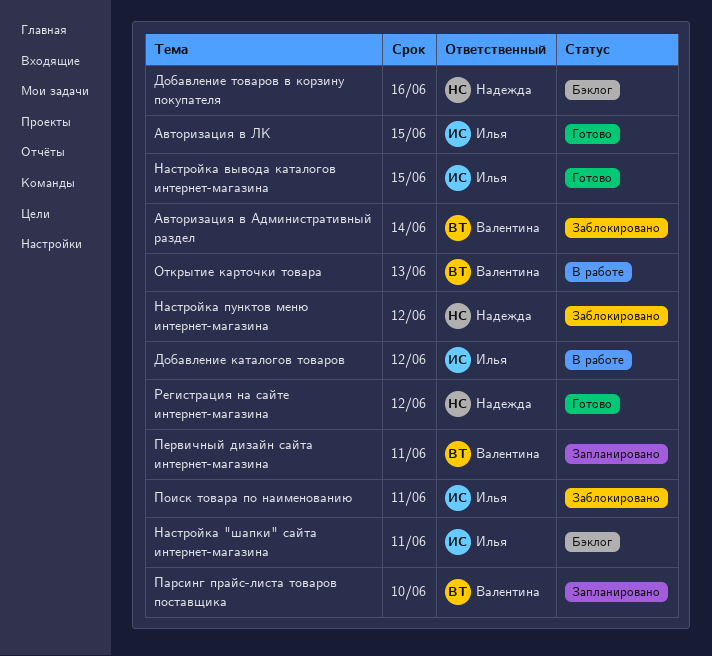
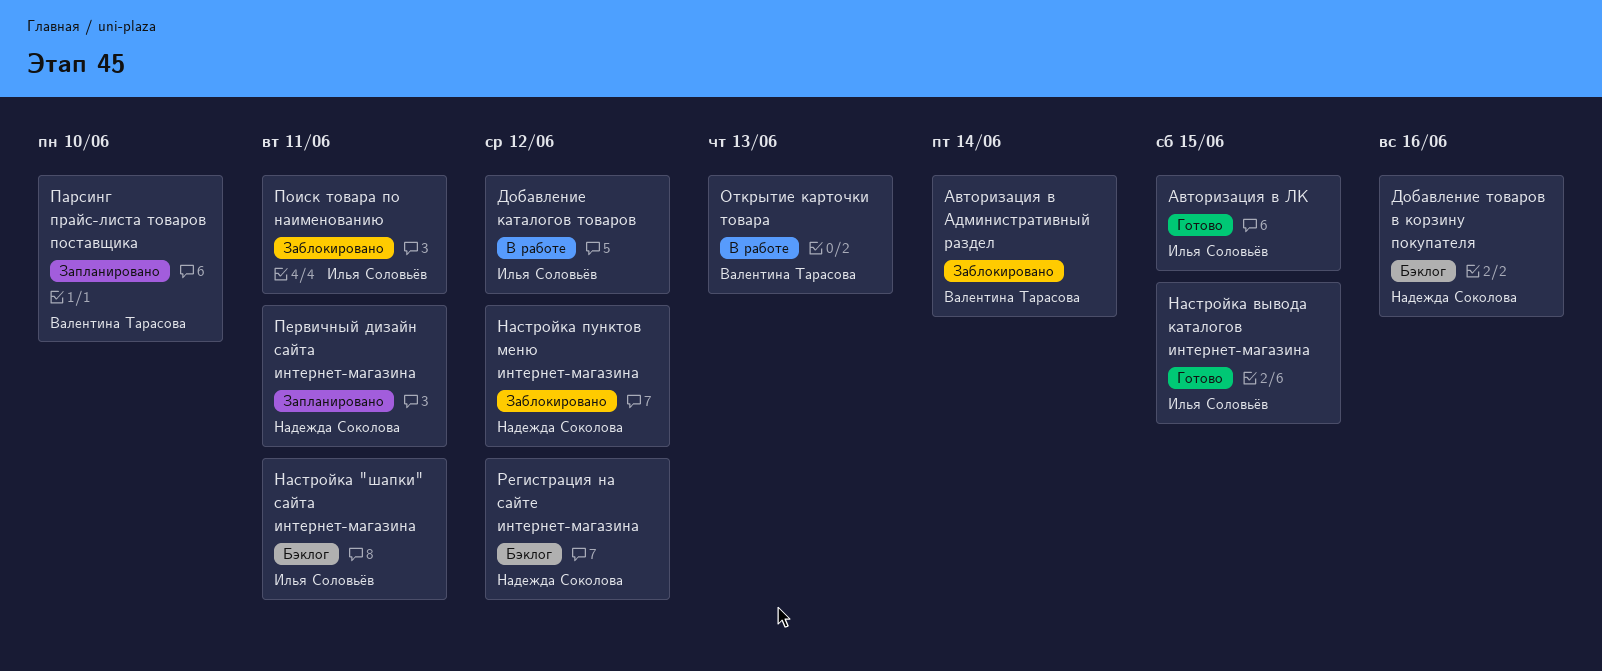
Первичный дизайн сайта интернет-магазина, owner: Валентина Тарасова -> Надежда Соколова
Регистрация на сайте интернет-магазина, status: Готово -> Бэклог

